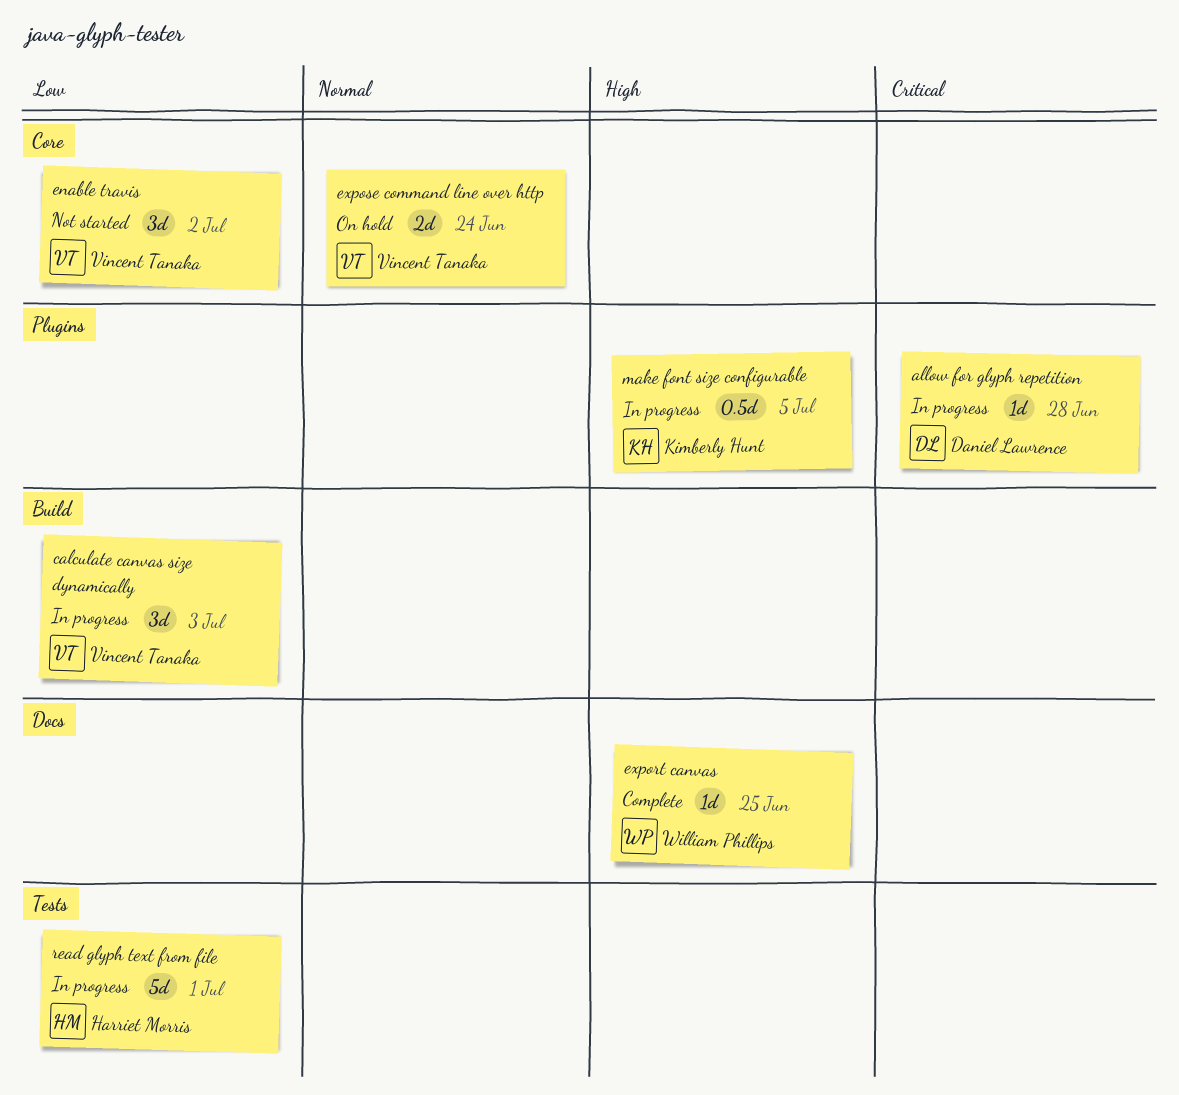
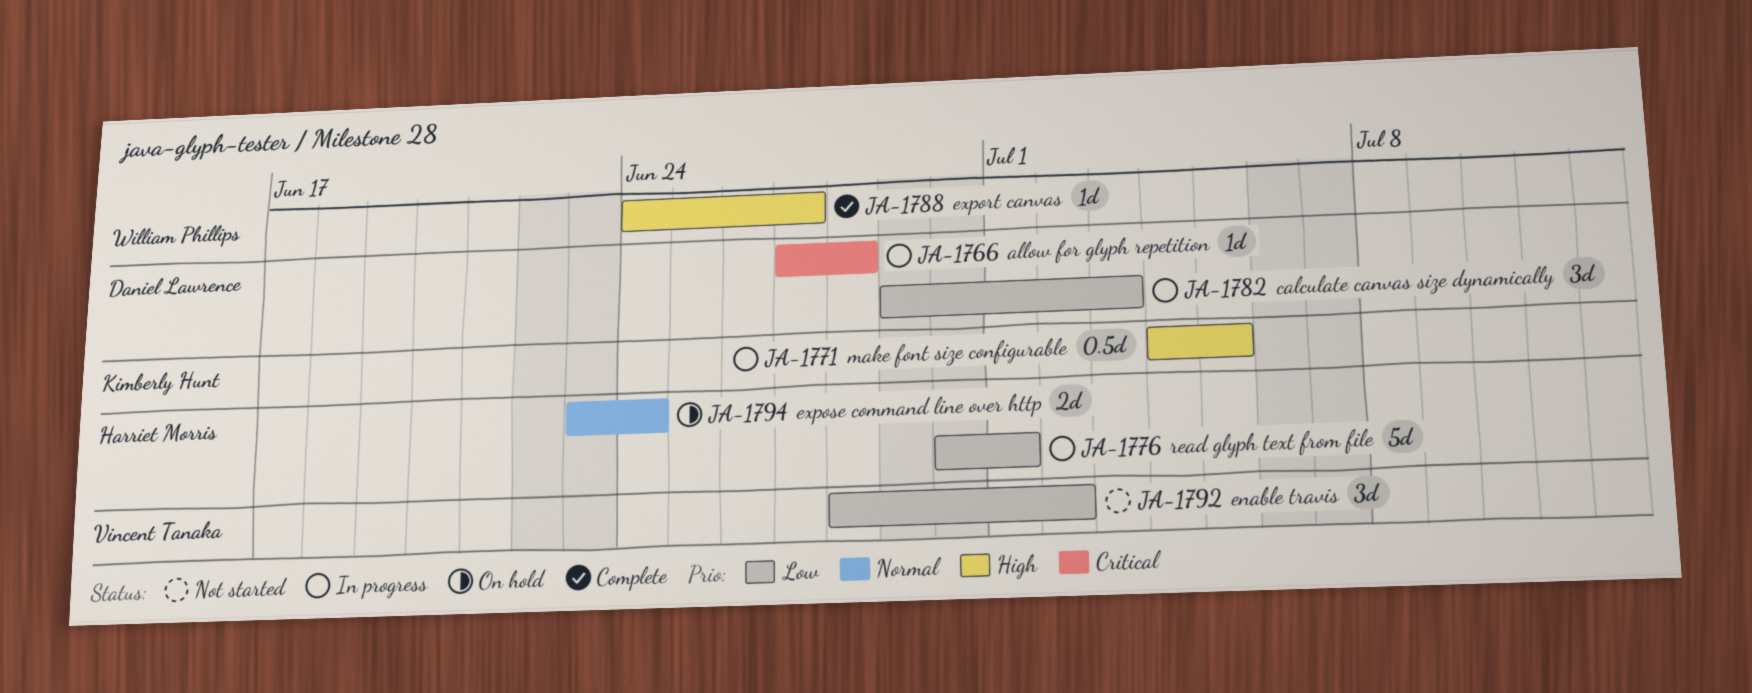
calculate canvas size dynamically, owner: Vincent Tanaka -> Daniel Lawrence
export canvas, due: Jun 25 -> Jun 27
expose command line over http, owner: Vincent Tanaka -> Harriet Morris

